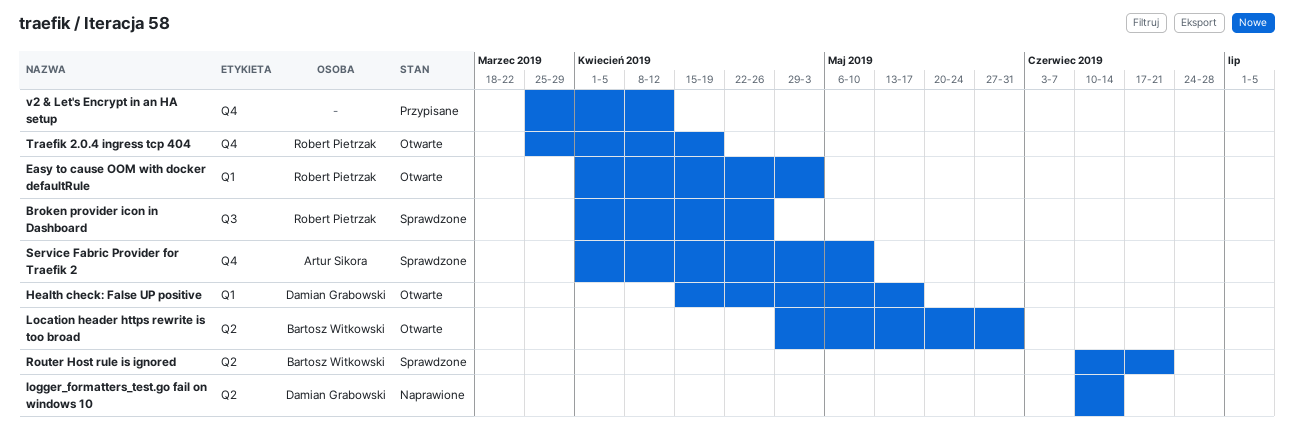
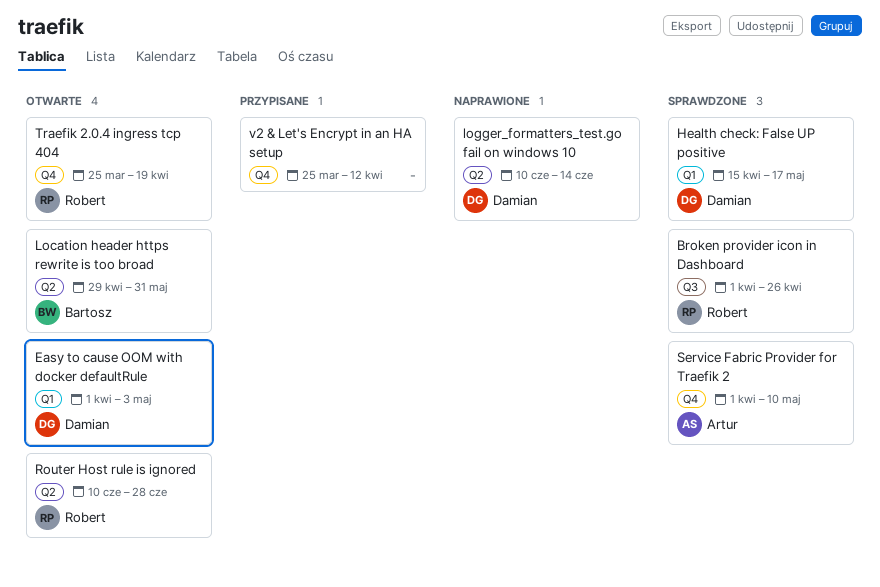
Easy to cause OOM with docker defaultRule, owner: Robert Pietrzak -> Damian Grabowski
Health check: False UP positive, status: Otwarte -> Sprawdzone
Router Host rule is ignored, status: Sprawdzone -> Otwarte
Router Host rule is ignored, owner: Bartosz Witkowski -> Robert Pietrzak
Router Host rule is ignored, due: Jun 21 -> Jun 28

